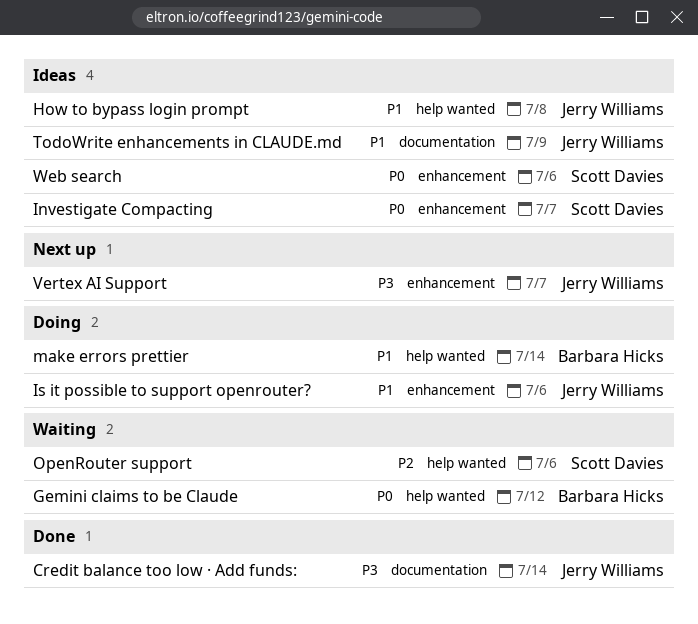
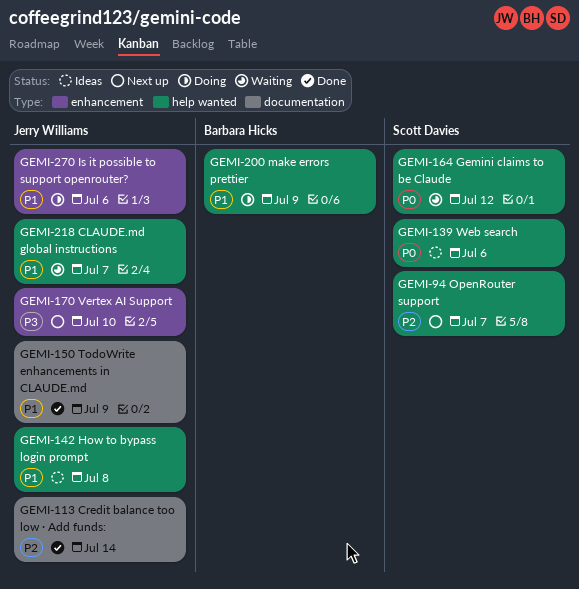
CLAUDE.md global instructions: none -> present
Credit balance too low · Add funds:, priority: P3 -> P2
Gemini claims to be Claude, owner: Barbara Hicks -> Scott Davies
Investigate Compacting: present -> none
make errors prettier, due: Jul 14 -> Jul 9
OpenRouter support, status: Waiting -> Next up
OpenRouter support, due: Jul 6 -> Jul 7
TodoWrite enhancements in CLAUDE.md, status: Ideas -> Done
Vertex AI Support, due: Jul 7 -> Jul 10
Web search, label: enhancement -> help wanted

